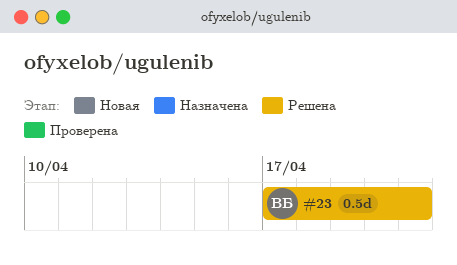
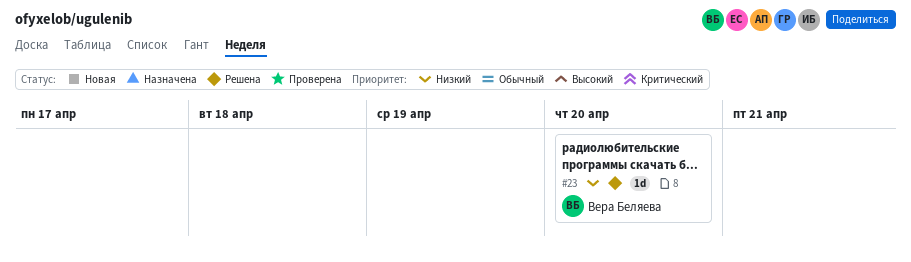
#23, estimate: 0.5d -> 1d
#23, due: Apr 21 -> Apr 20

